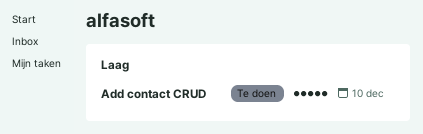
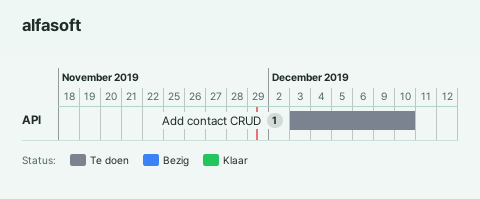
Add contact CRUD, estimate: 5 -> 1

